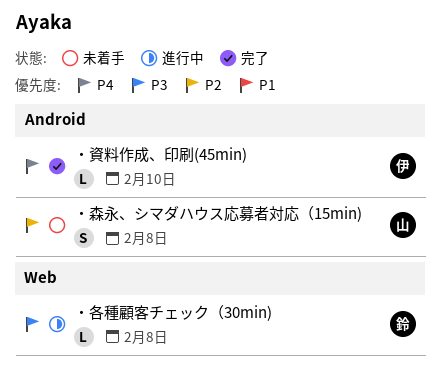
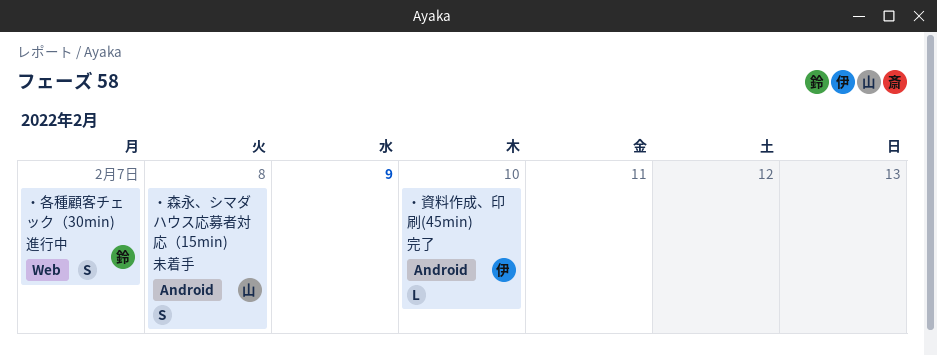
・各種顧客チェック（30min), estimate: L -> S
・各種顧客チェック（30min), due: Feb 8 -> Feb 7

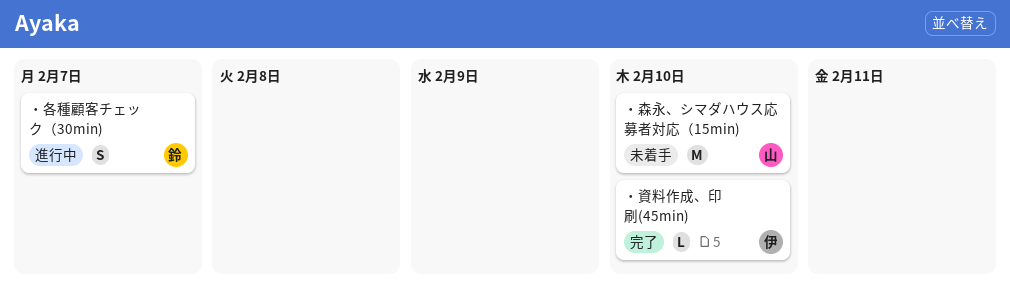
・森永、シマダハウス応募者対応（15min), estimate: S -> M
・森永、シマダハウス応募者対応（15min), due: Feb 8 -> Feb 10

